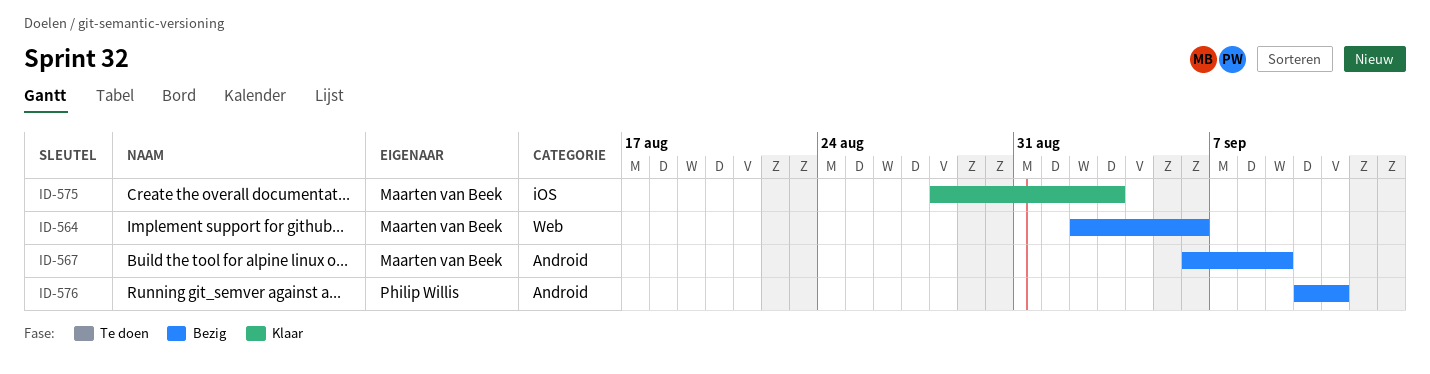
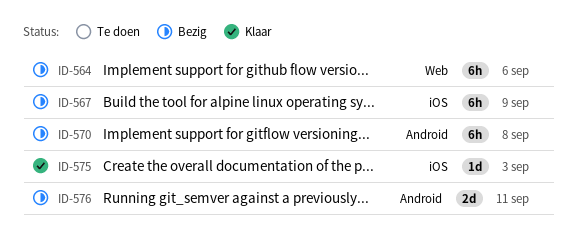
ID-567, label: Android -> iOS
ID-570: none -> present

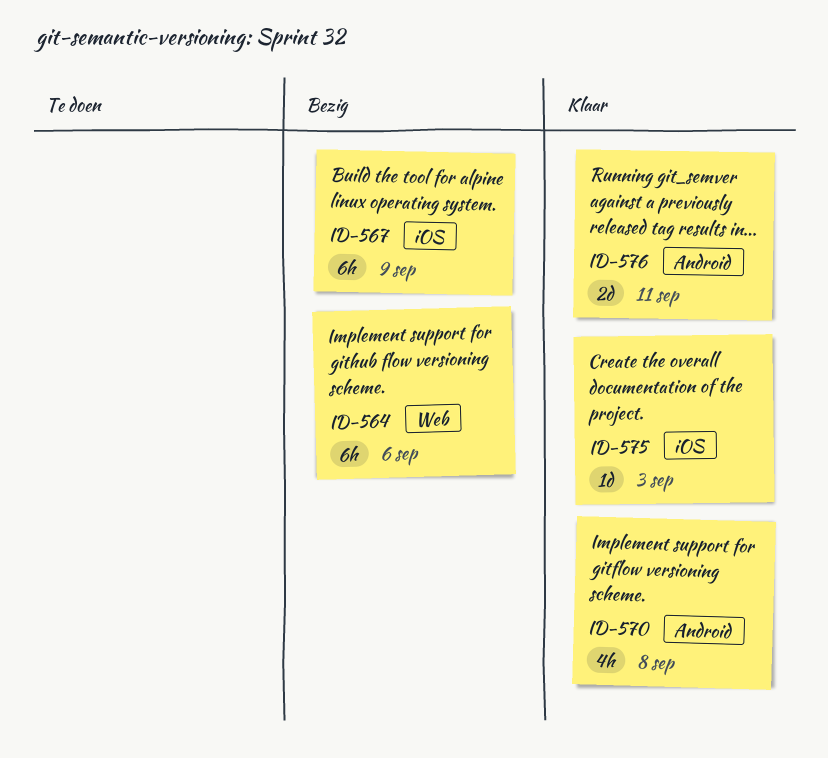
ID-570, status: Bezig -> Klaar
ID-570, estimate: 6h -> 4h
ID-576, status: Bezig -> Klaar

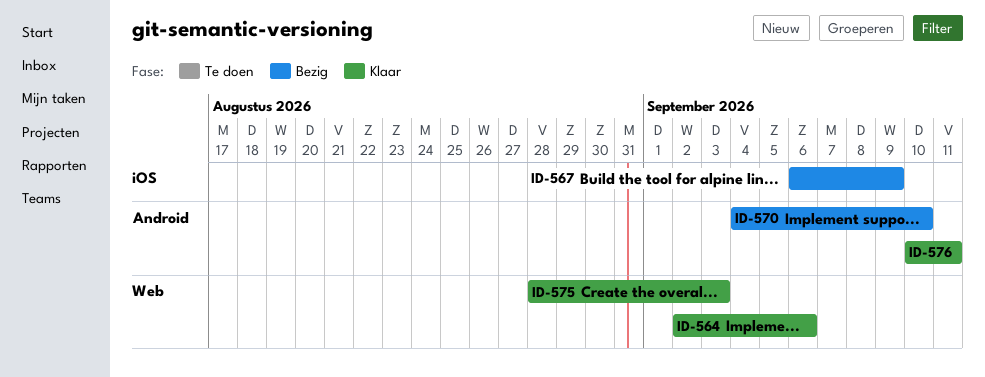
ID-564, status: Bezig -> Klaar
ID-570, status: Klaar -> Bezig
ID-570, due: Sep 8 -> Sep 10
ID-575, label: iOS -> Web

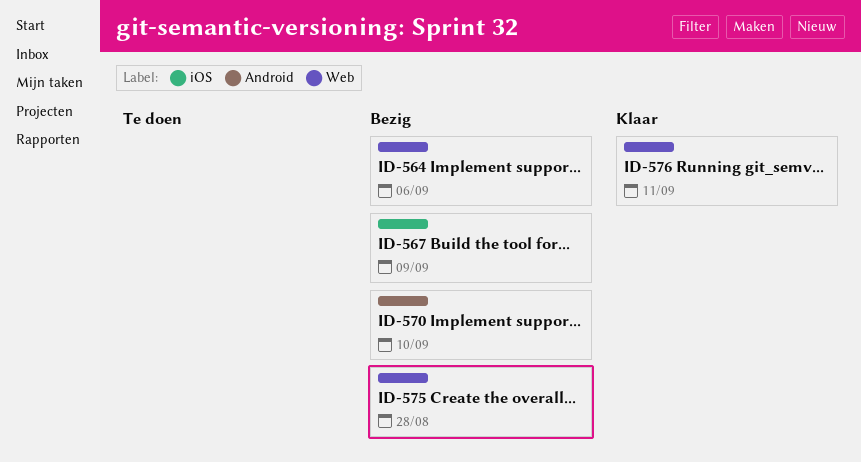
ID-564, status: Klaar -> Bezig
ID-575, status: Klaar -> Bezig
ID-575, due: Sep 3 -> Aug 28
ID-576, label: Android -> Web

